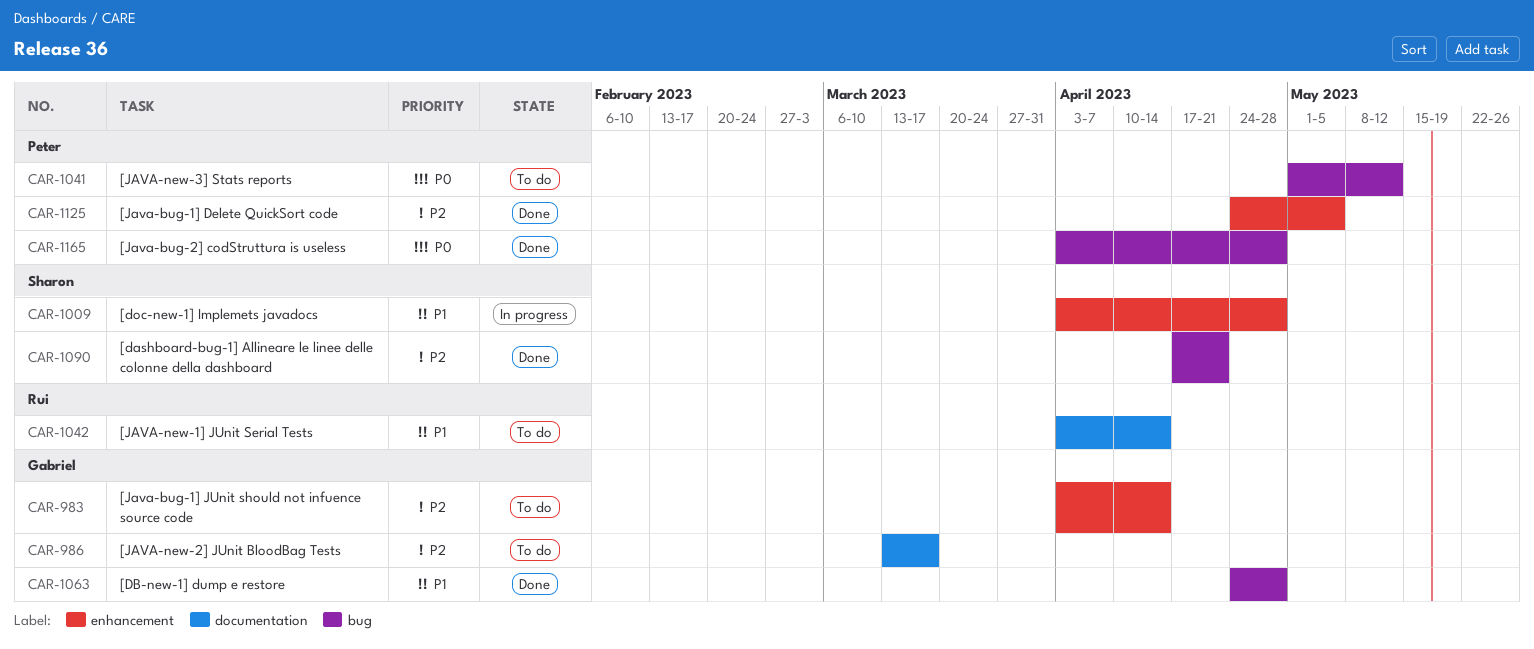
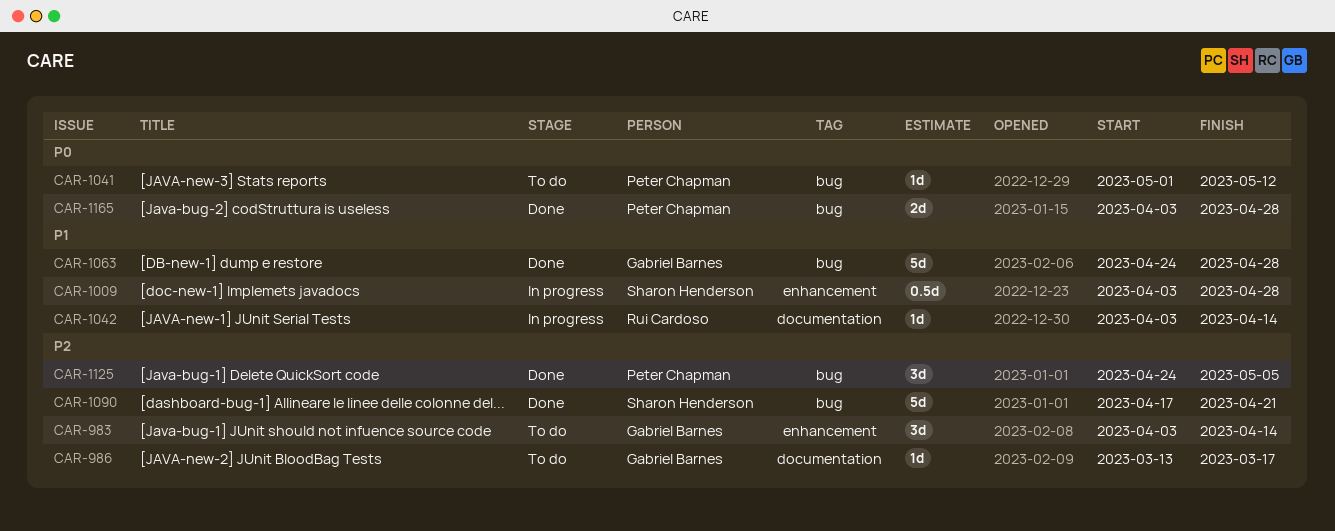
CAR-1042, status: To do -> In progress
CAR-1125, label: enhancement -> bug

